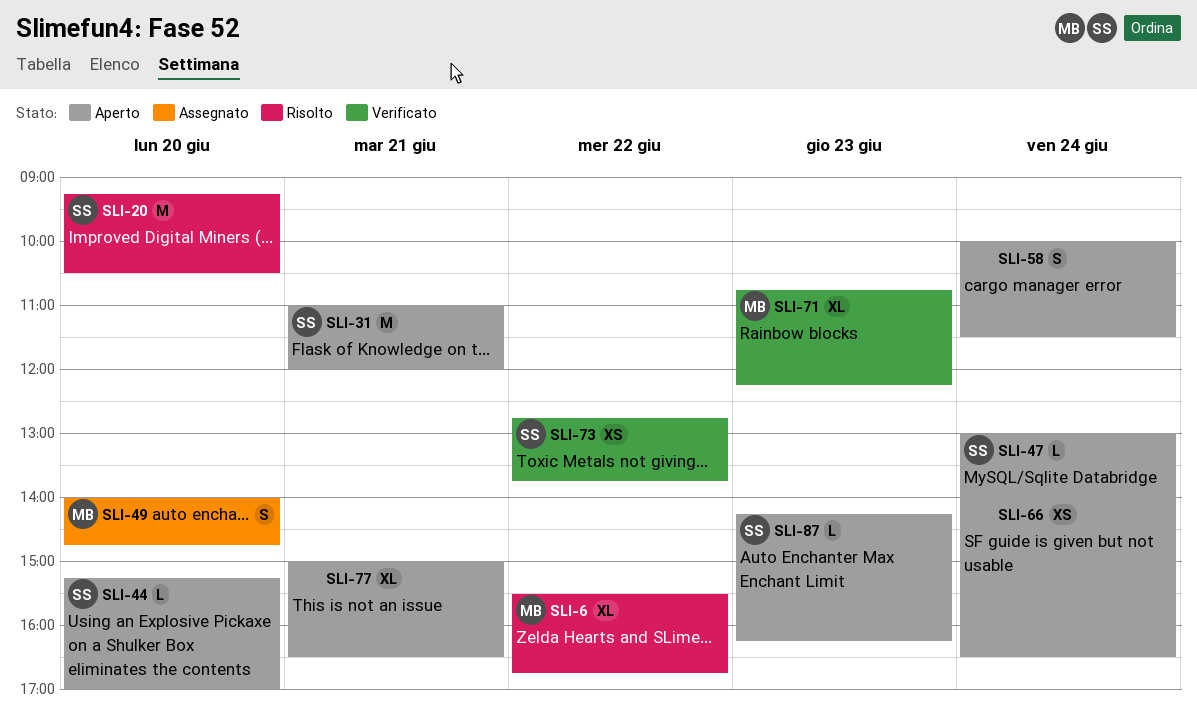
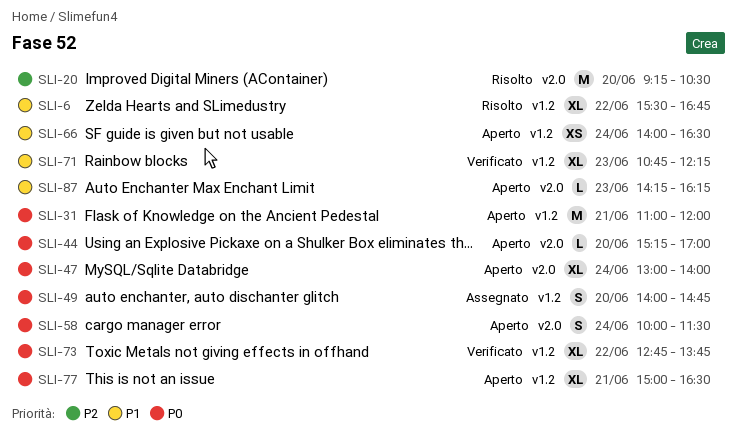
SLI-47, estimate: L -> XL
SLI-73, estimate: XS -> XL

